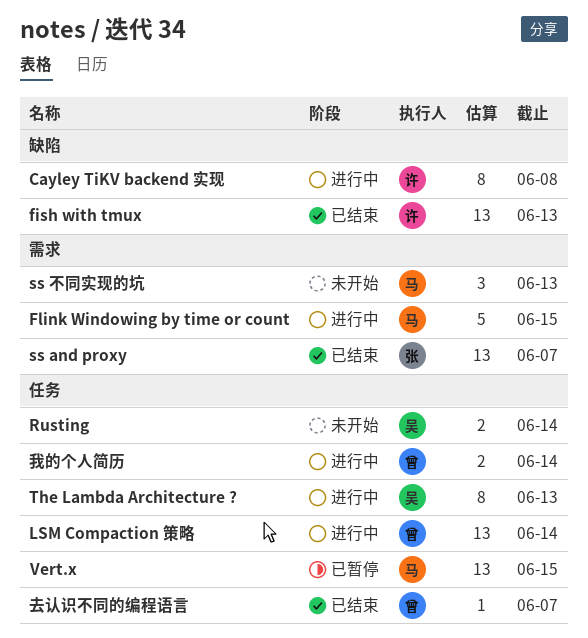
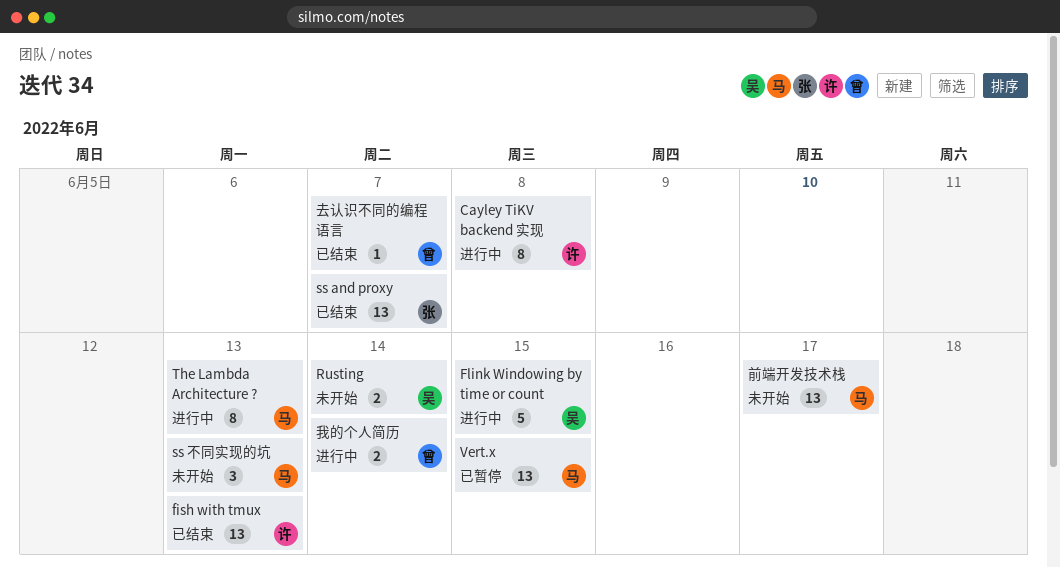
Flink Windowing by time or count, owner: 马 -> 吴
LSM Compaction 策略: present -> none
The Lambda Architecture ?, owner: 吴 -> 马
前端开发技术栈: none -> present

